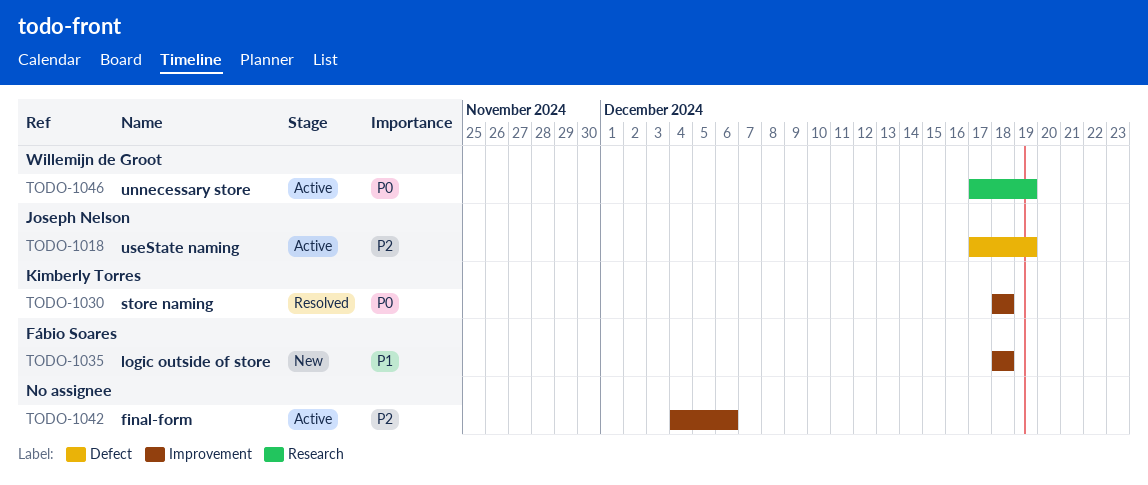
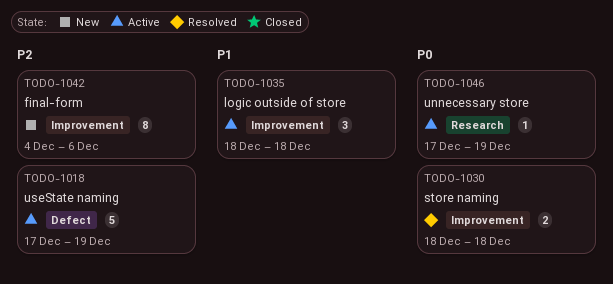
TODO-1035, status: New -> Active
TODO-1042, status: Active -> New

